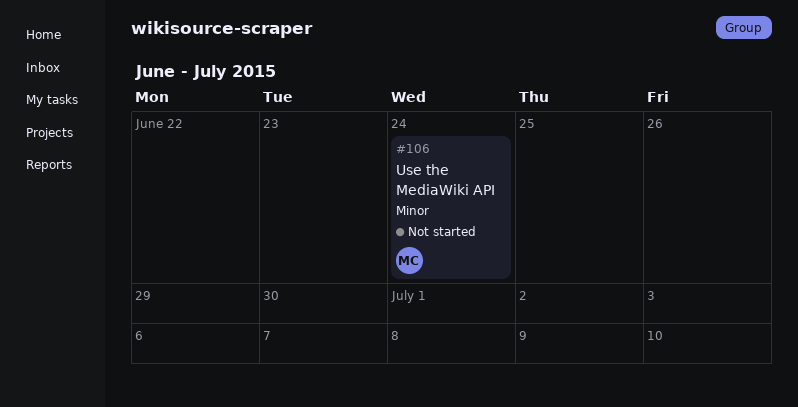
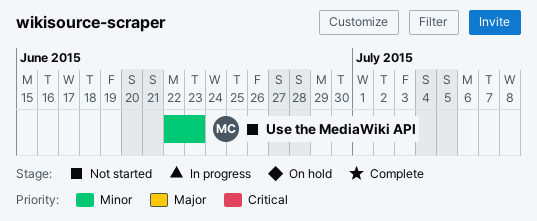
Use the MediaWiki API, due: Jun 24 -> Jun 23

